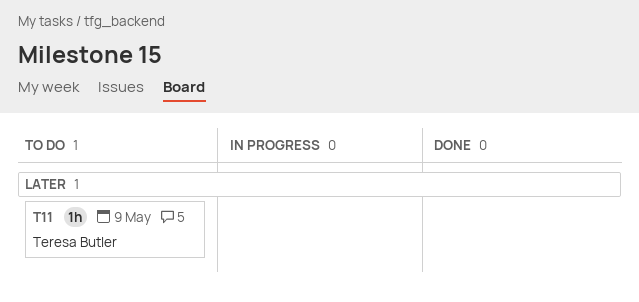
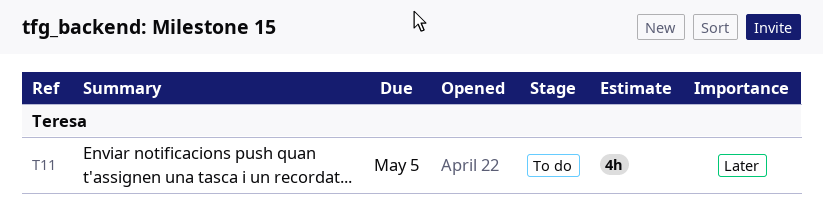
T11, estimate: 1h -> 4h
T11, due: May 9 -> May 5

